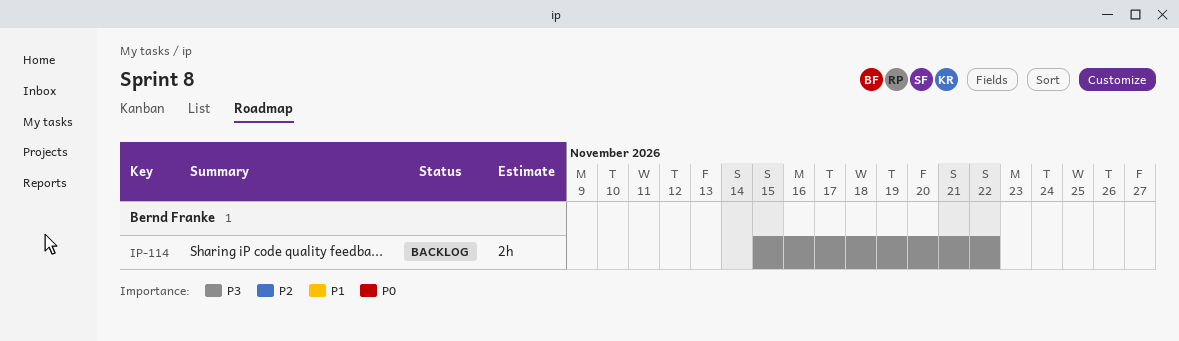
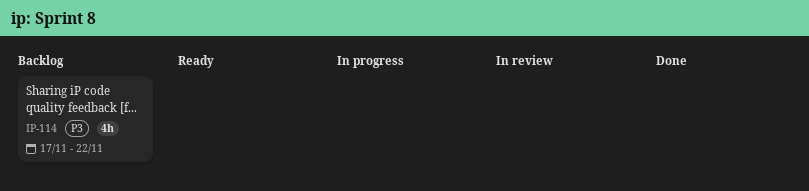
IP-114, estimate: 2h -> 4h
IP-114, start: Nov 15 -> Nov 17

